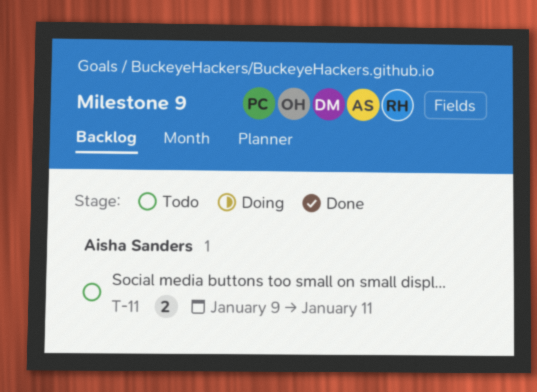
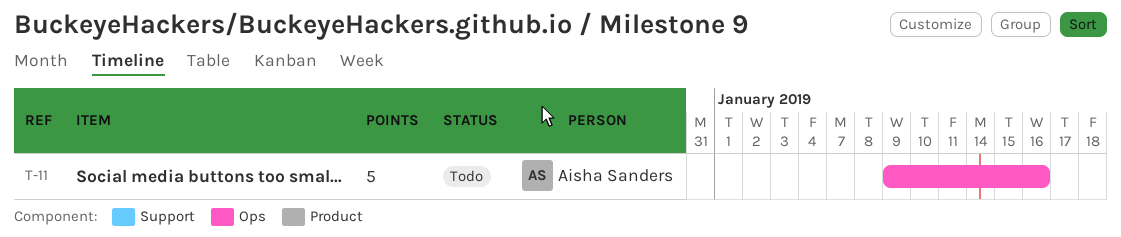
T-11, estimate: 2 -> 5
T-11, due: Jan 11 -> Jan 16

